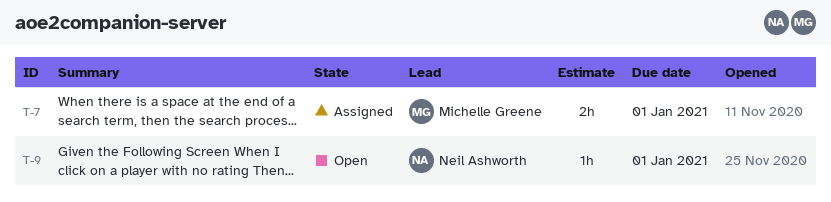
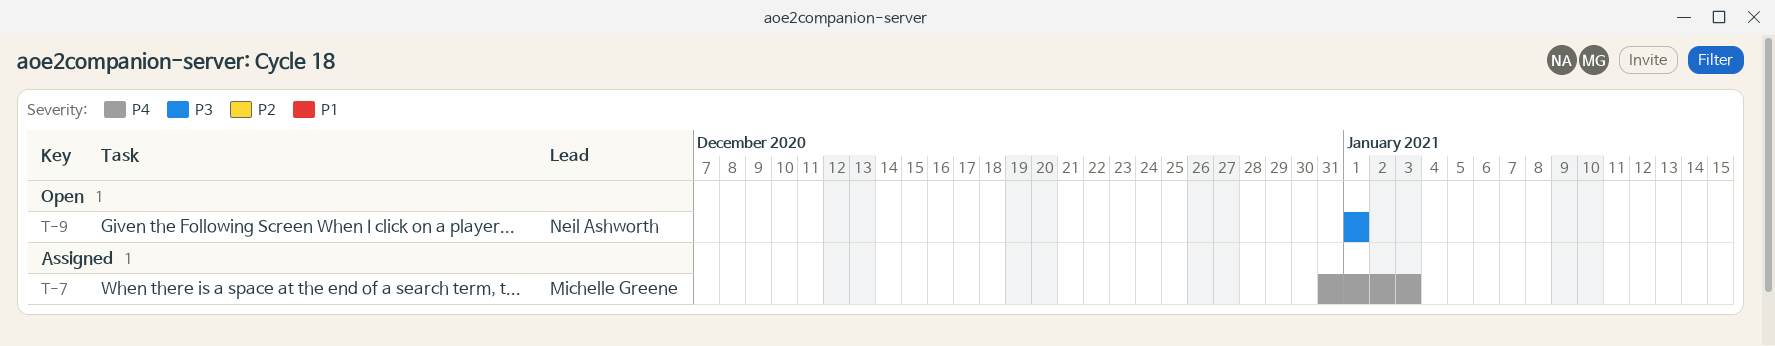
T-7, due: Jan 1 -> Jan 3

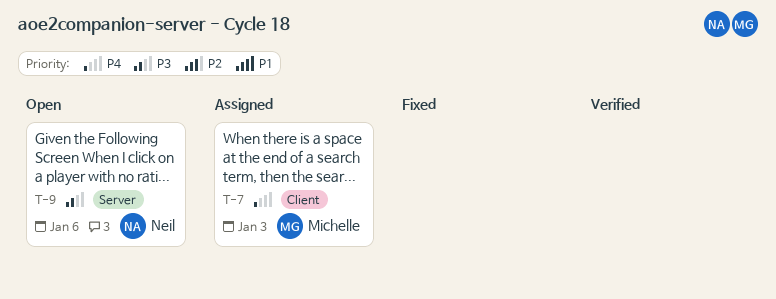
T-9, due: Jan 1 -> Jan 6

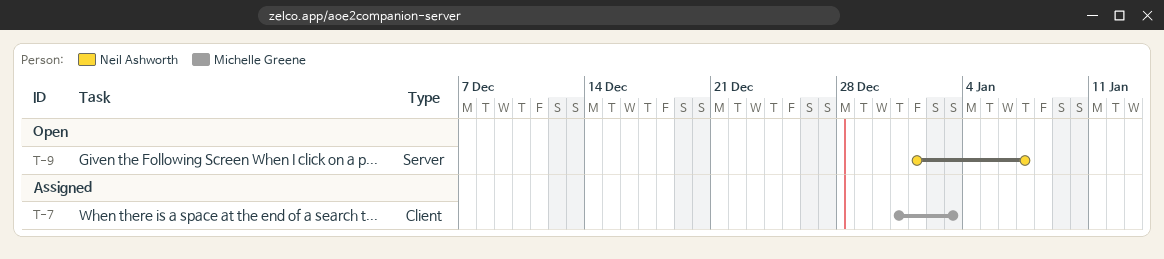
T-9, due: Jan 6 -> Jan 7

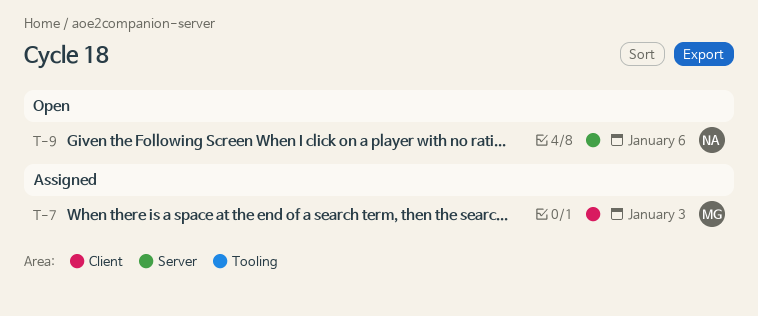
T-9, due: Jan 7 -> Jan 6

